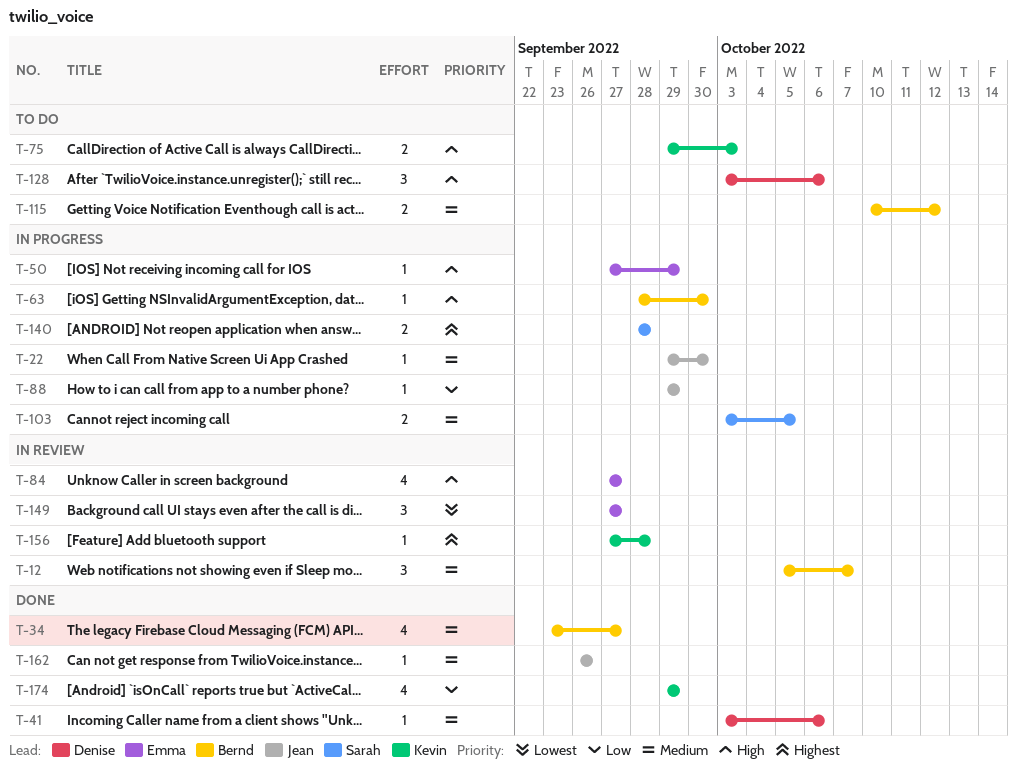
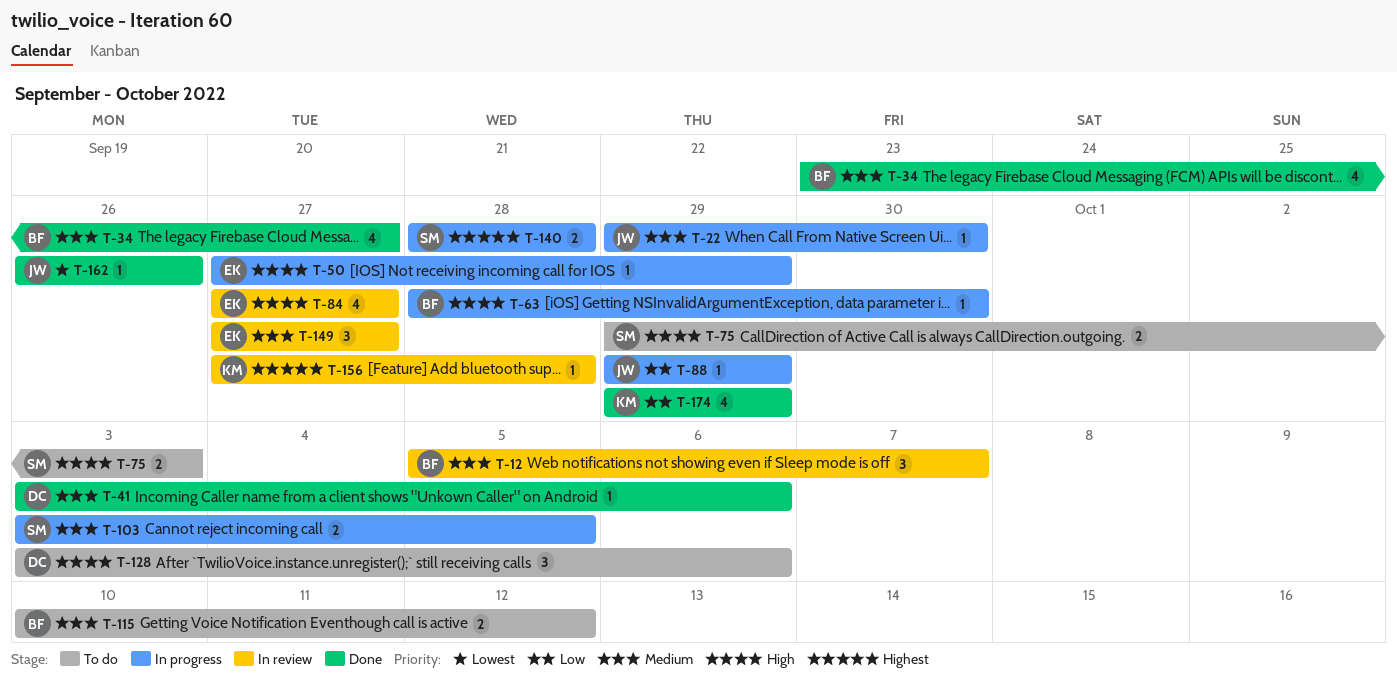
T-75, owner: Kevin -> Sarah
T-149, priority: Lowest -> Medium
T-162, priority: Medium -> Lowest

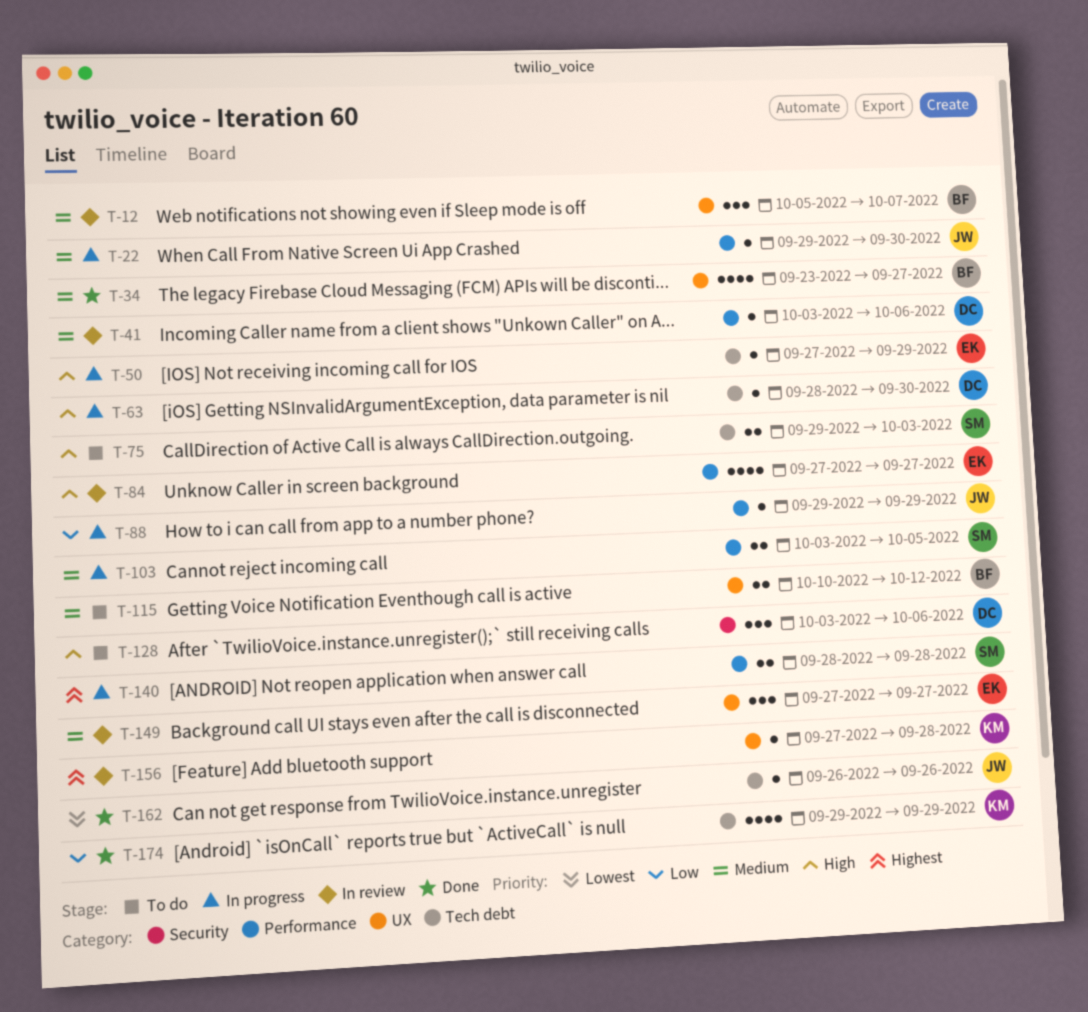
T-41, status: Done -> In review
T-63, owner: BF -> DC

